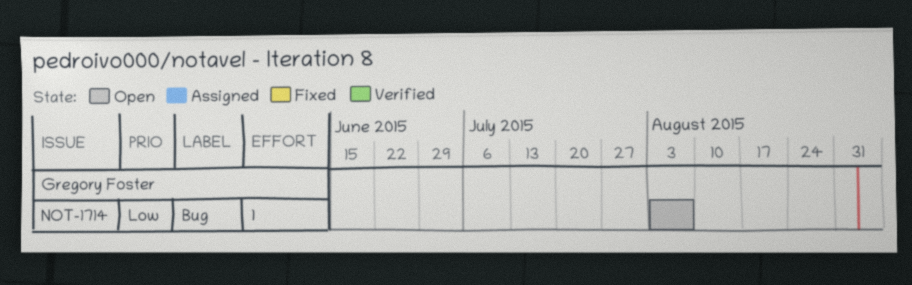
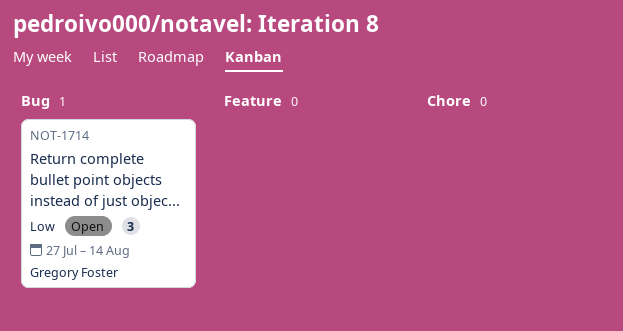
NOT-1714, estimate: 1 -> 3
NOT-1714, start: Aug 3 -> Jul 27
NOT-1714, due: Aug 7 -> Aug 14

